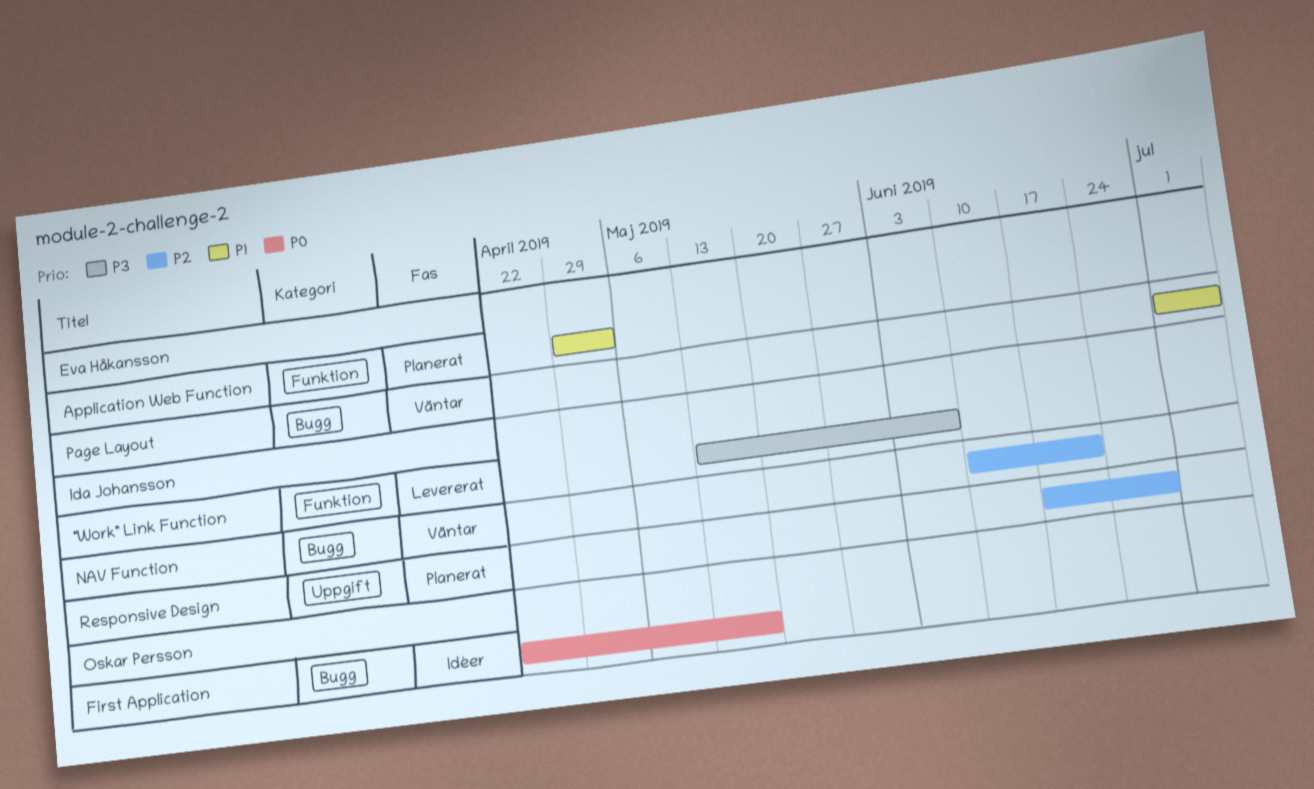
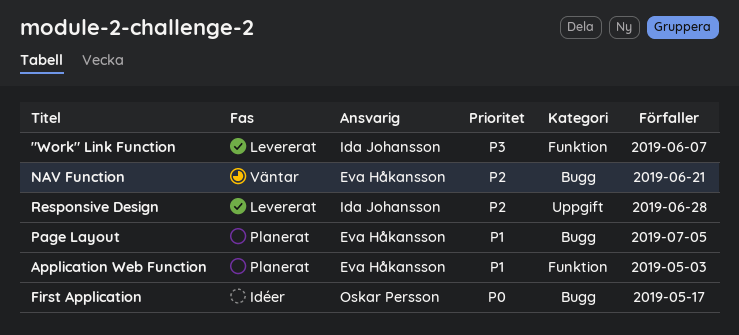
NAV Function, owner: Ida Johansson -> Eva Håkansson
Page Layout, status: Väntar -> Planerat
Responsive Design, status: Planerat -> Levererat

